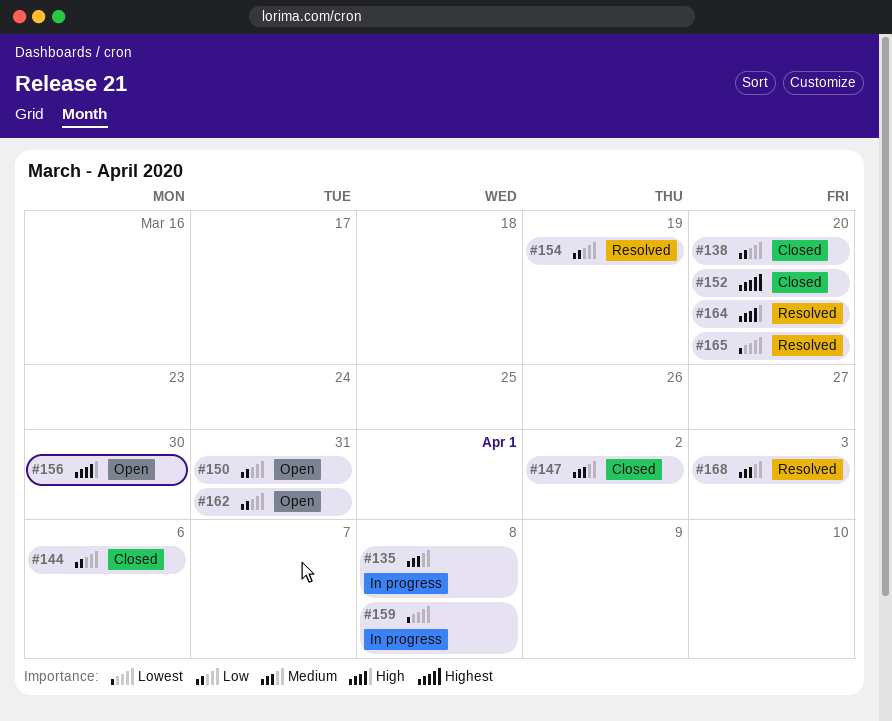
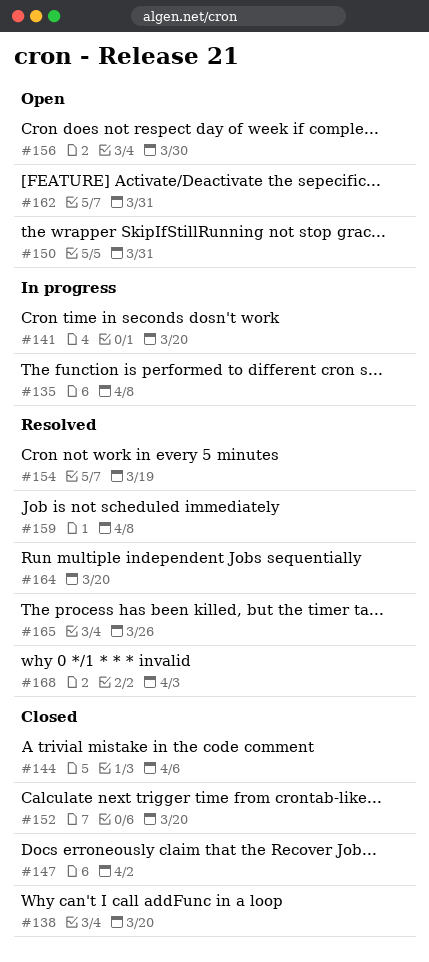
#141: none -> present
#159, status: In progress -> Resolved
#165, due: Mar 20 -> Mar 26

